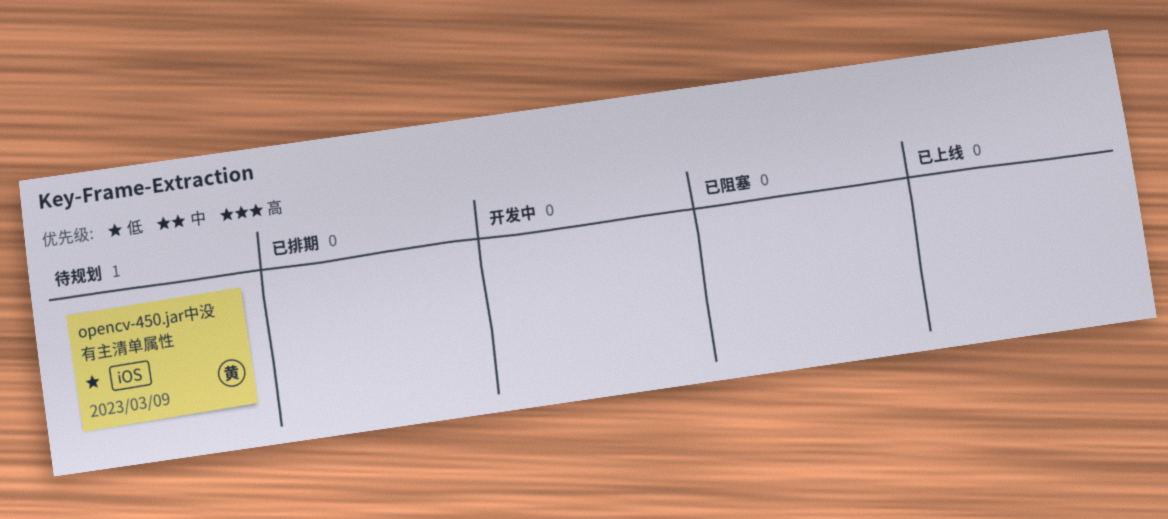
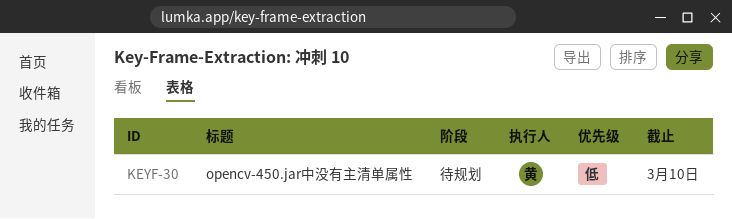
opencv-450.jar中没有主清单属性, due: Mar 9 -> Mar 10

